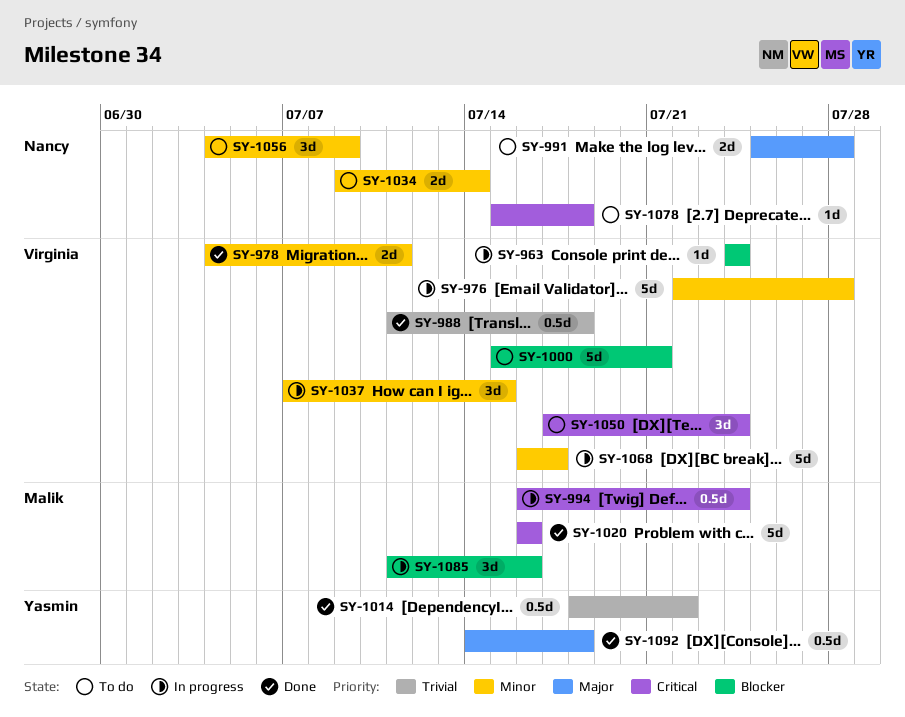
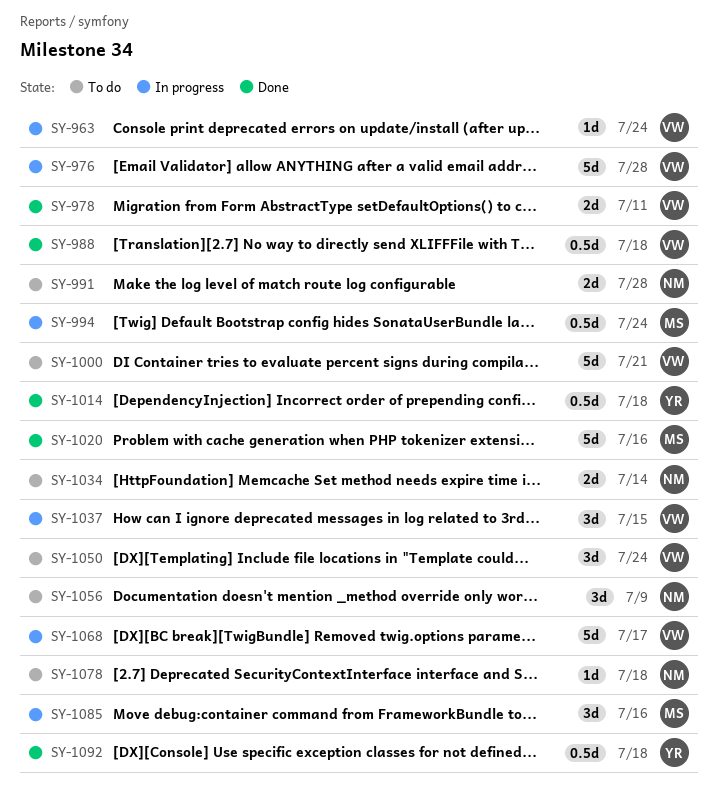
SY-1014, due: Jul 22 -> Jul 18

